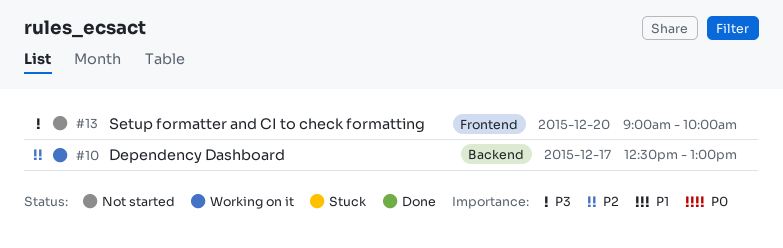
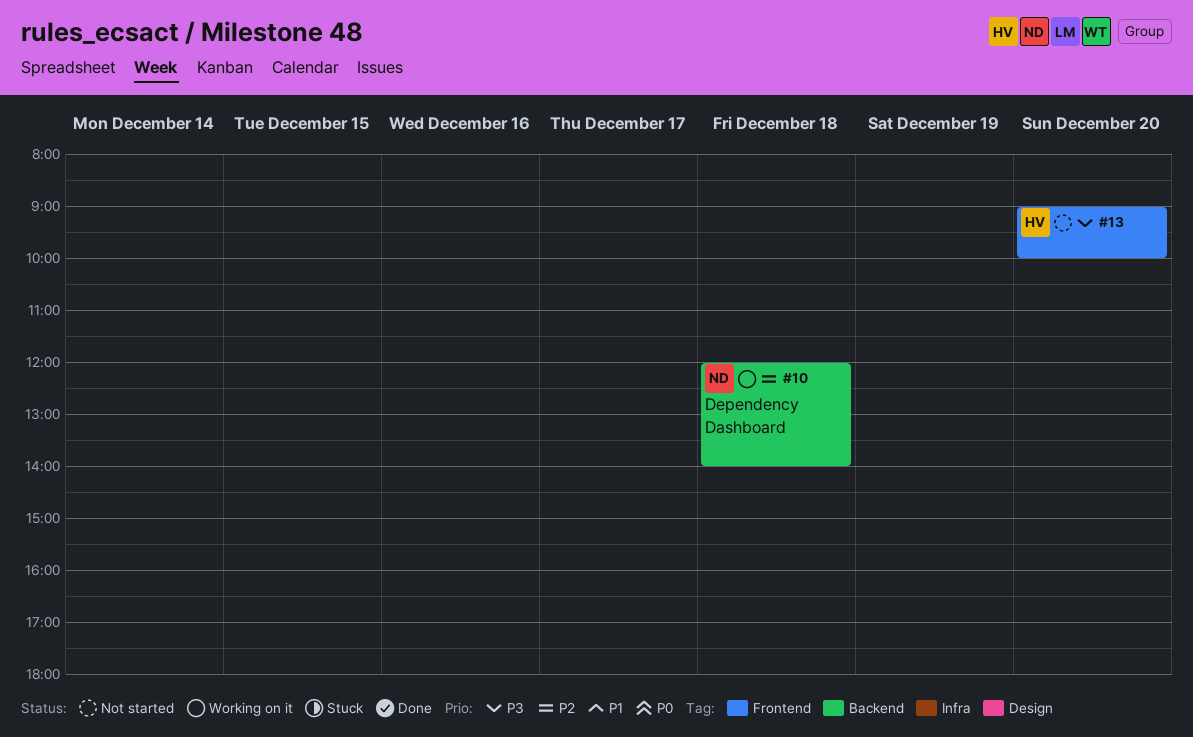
#10, day: Dec 17 -> Dec 18
#10, begins: 12:30 -> 12:00
#10, ends: 13:00 -> 14:00

